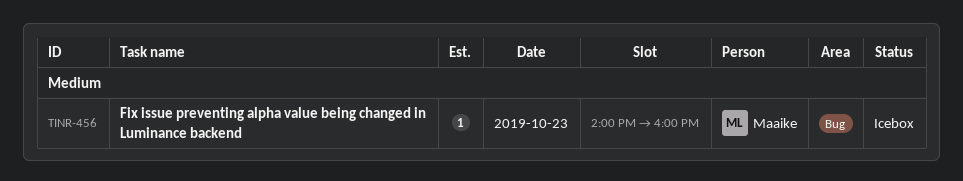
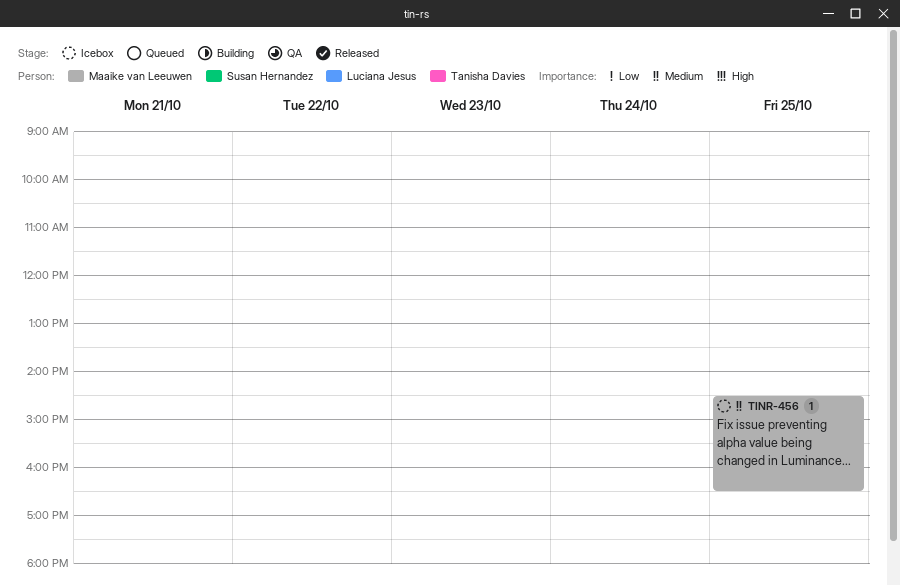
TINR-456, day: Oct 23 -> Oct 25
TINR-456, begins: 14:00 -> 14:30
TINR-456, ends: 16:00 -> 16:30

